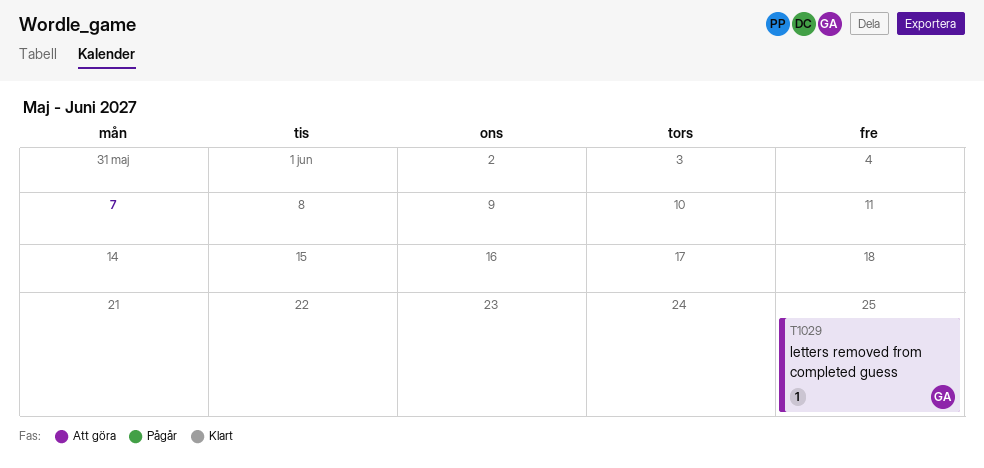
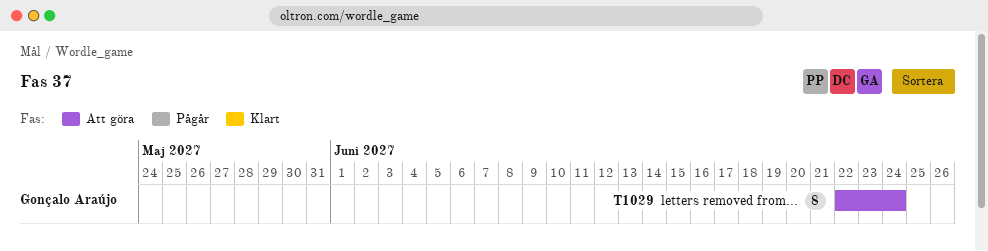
T1029, estimate: 1 -> 8
T1029, due: Jun 25 -> Jun 24

